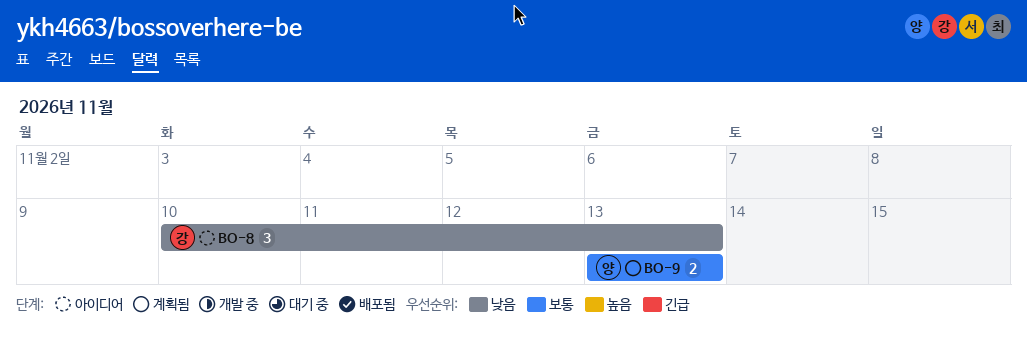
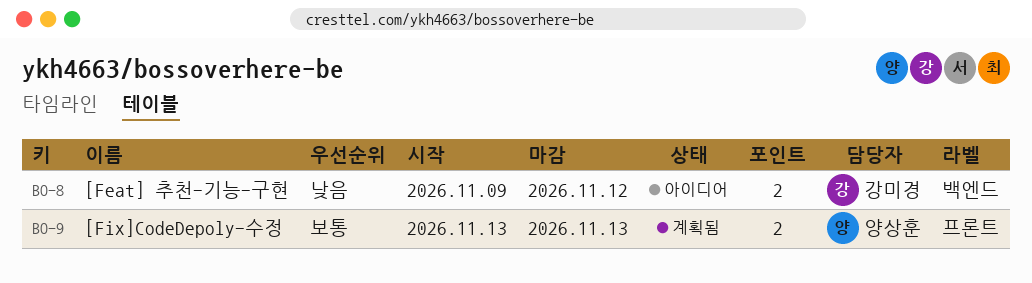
BO-8, estimate: 3 -> 2
BO-8, start: Nov 10 -> Nov 9
BO-8, due: Nov 13 -> Nov 12

